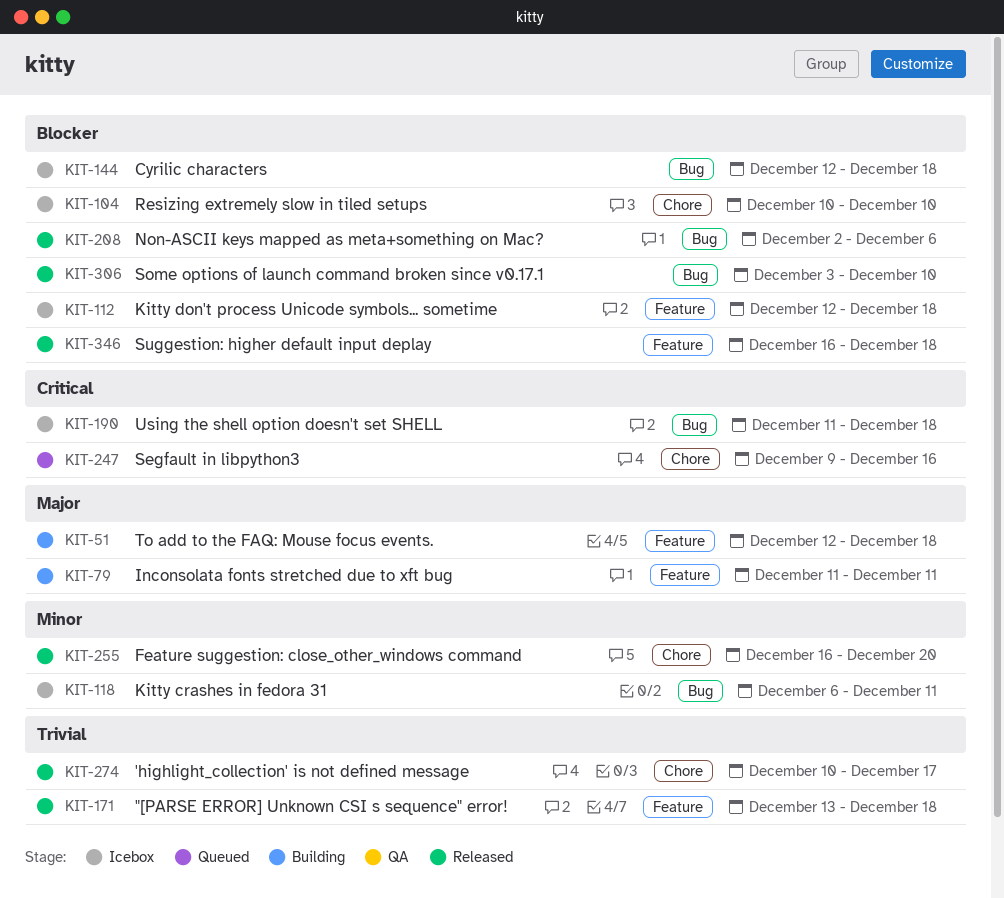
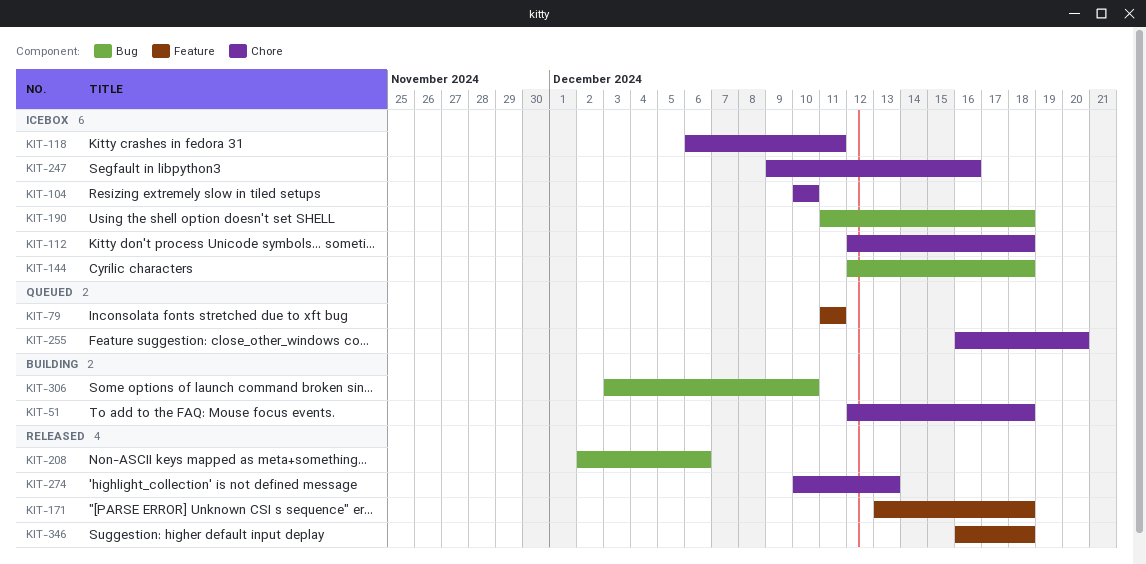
KIT-51, label: Feature -> Chore
KIT-79, status: Building -> Queued
KIT-112, label: Feature -> Chore
KIT-118, label: Bug -> Chore
KIT-247, status: Queued -> Icebox
KIT-255, status: Released -> Queued
KIT-274, due: Dec 17 -> Dec 13
KIT-306, status: Released -> Building

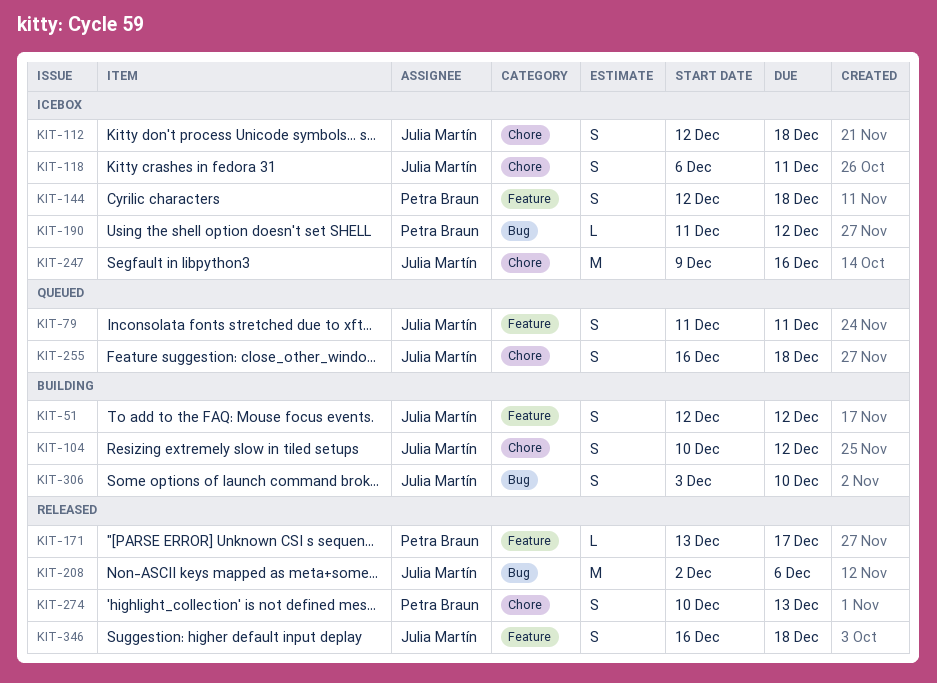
KIT-51, label: Chore -> Feature
KIT-51, due: Dec 18 -> Dec 12
KIT-104, status: Icebox -> Building
KIT-104, due: Dec 10 -> Dec 12
KIT-144, label: Bug -> Feature
KIT-171, due: Dec 18 -> Dec 17
KIT-190, due: Dec 18 -> Dec 12
KIT-255, due: Dec 20 -> Dec 18

